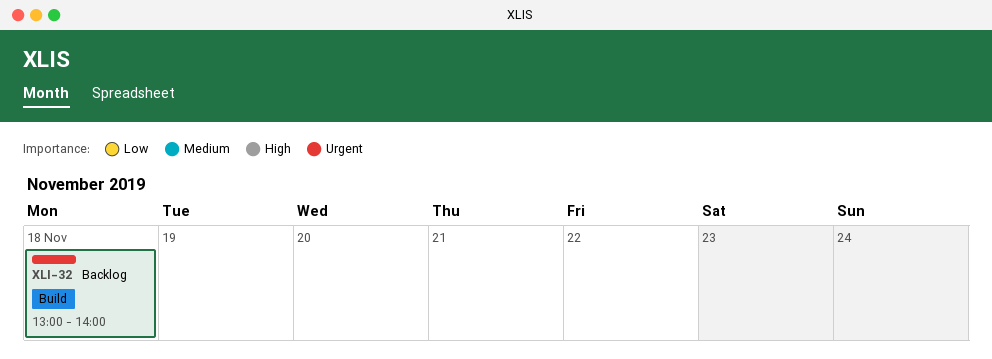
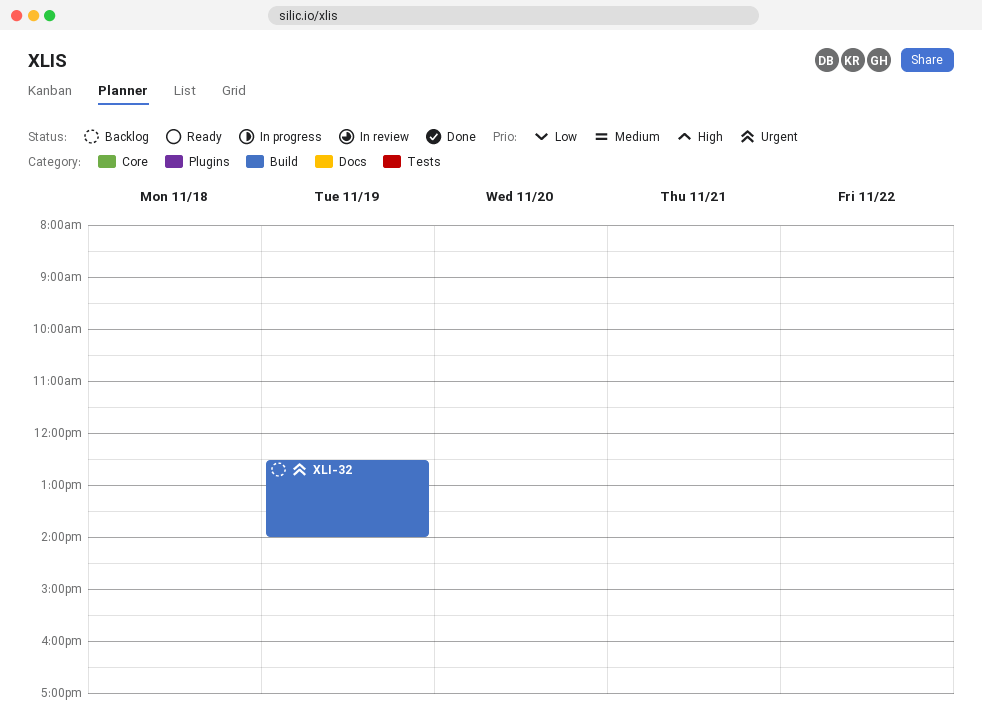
XLI-32, day: Nov 18 -> Nov 19
XLI-32, begins: 13:00 -> 12:30

